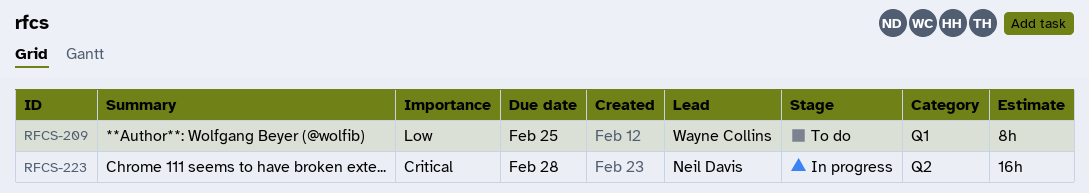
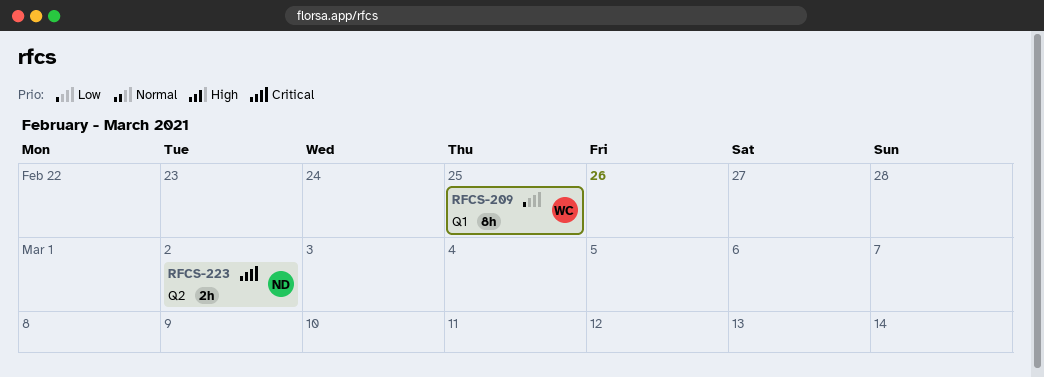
RFCS-223, estimate: 16h -> 2h
RFCS-223, due: Feb 28 -> Mar 2

